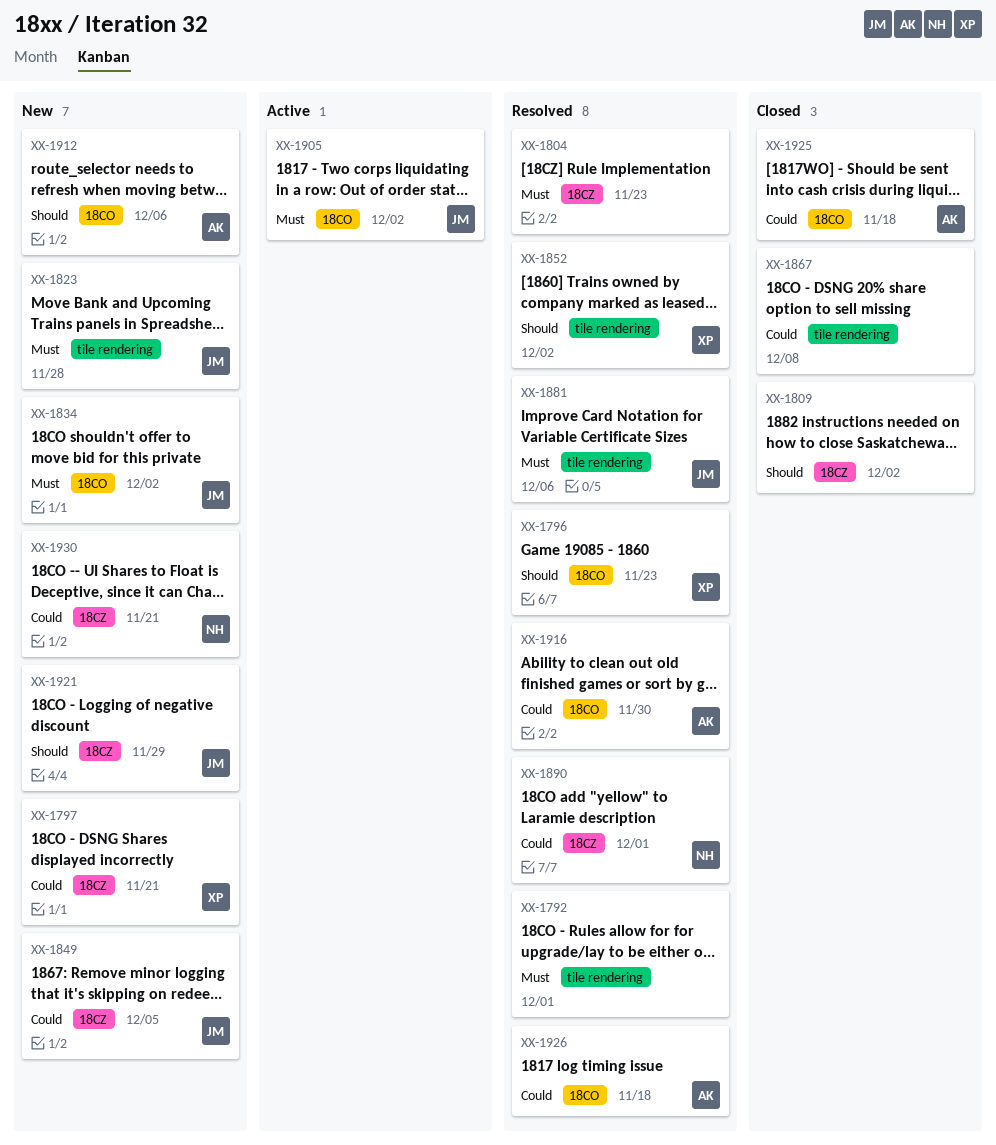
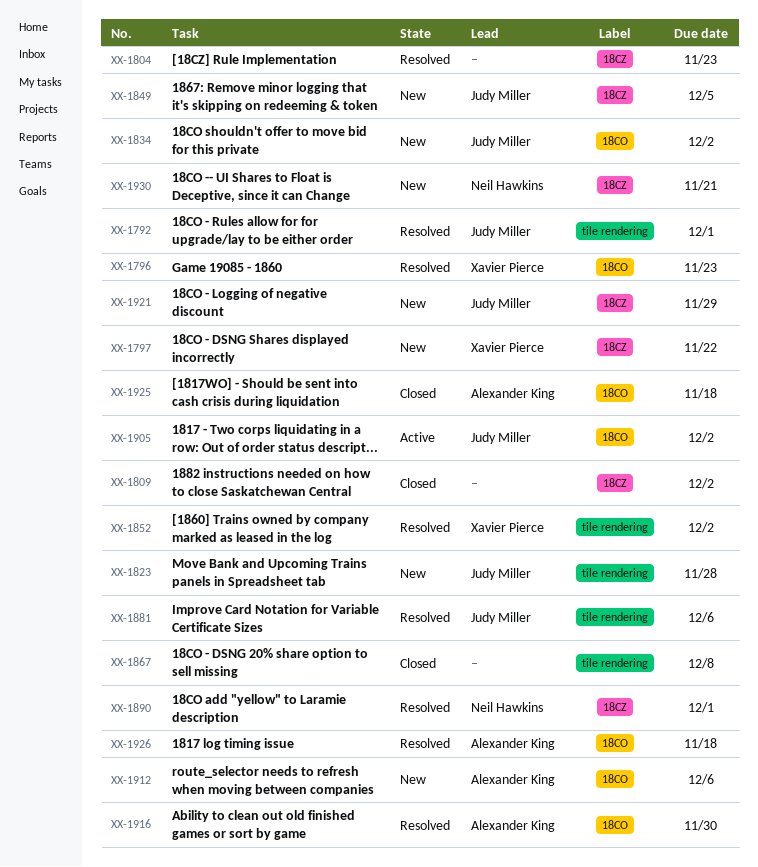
XX-1792, owner: none -> Judy Miller
XX-1797, due: Nov 21 -> Nov 22

